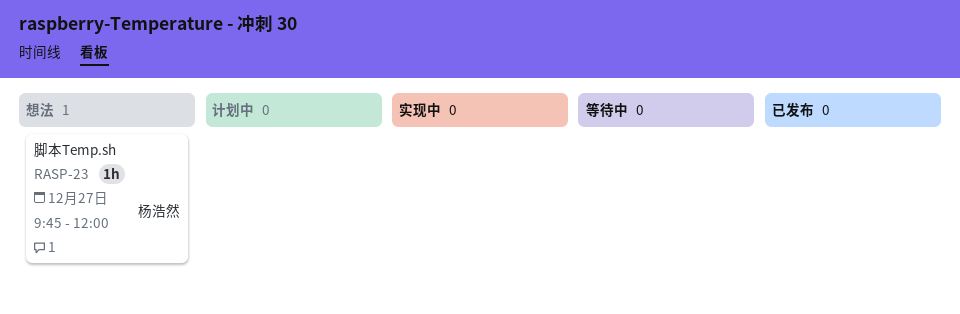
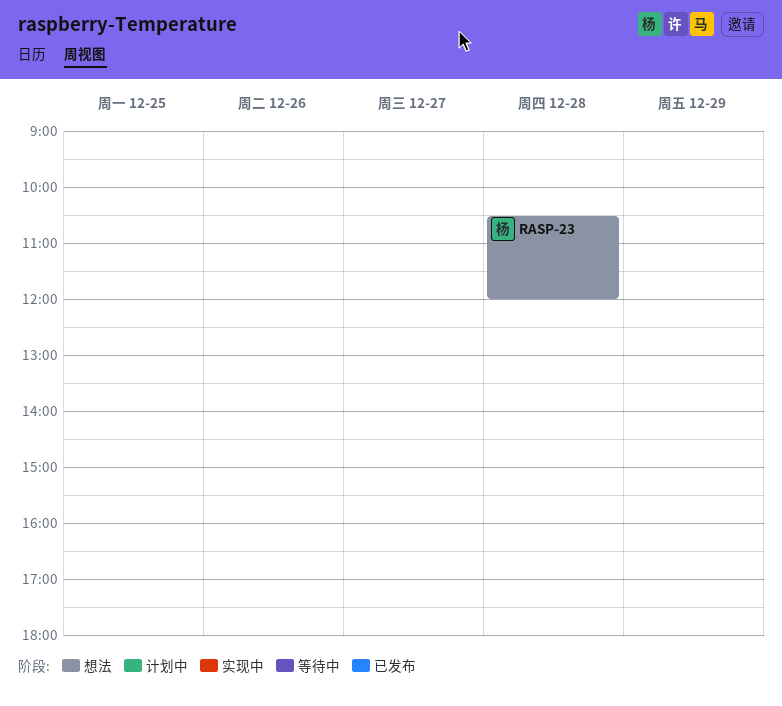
RASP-23, day: Dec 27 -> Dec 28
RASP-23, begins: 09:45 -> 10:30

